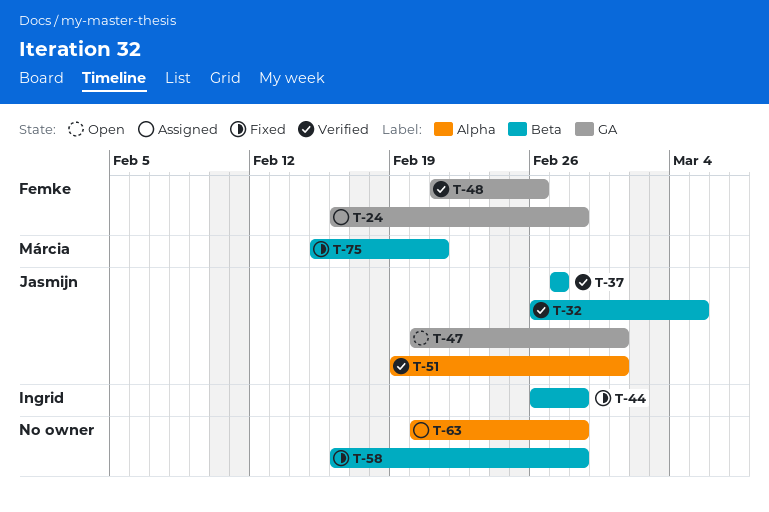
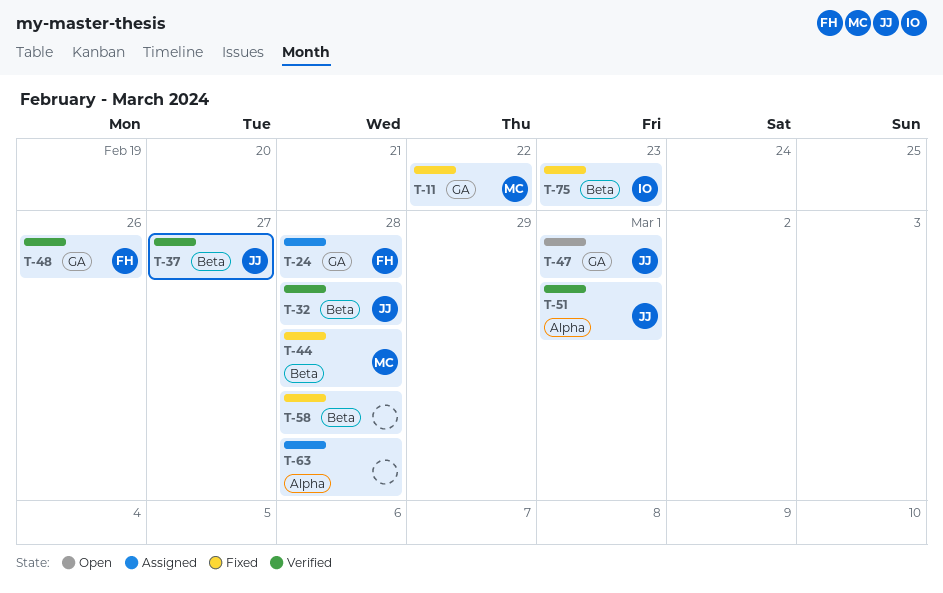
T-11: none -> present
T-32, due: Mar 5 -> Feb 28
T-44, owner: Ingrid -> Márcia
T-75, owner: Márcia -> Ingrid
T-75, due: Feb 21 -> Feb 23

